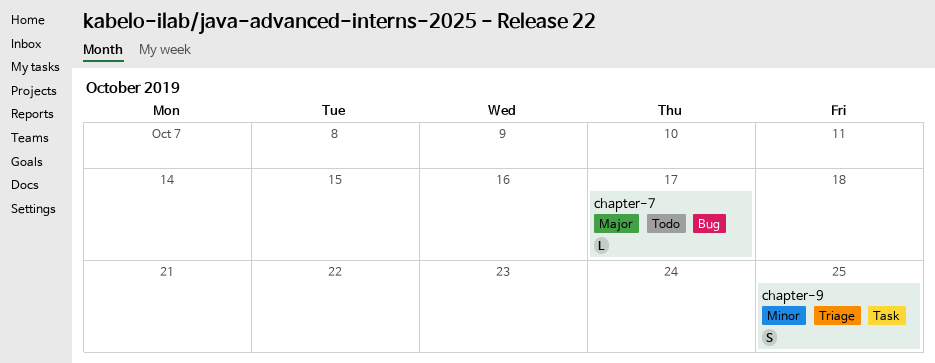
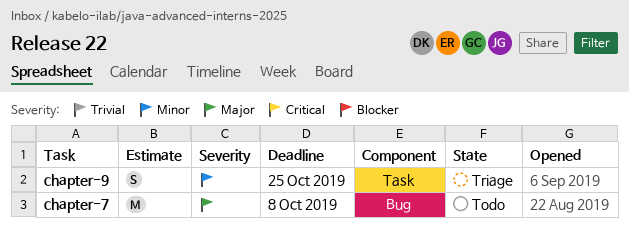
chapter-7, estimate: L -> M
chapter-7, due: Oct 17 -> Oct 8

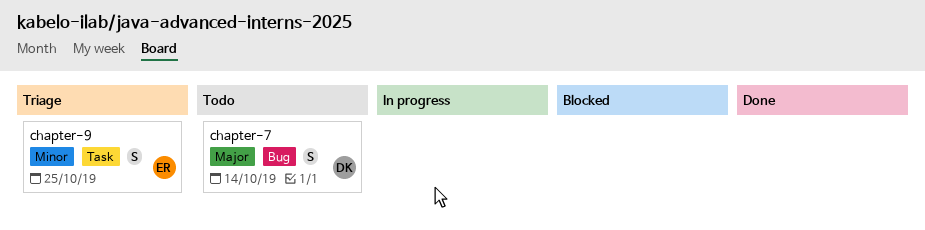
chapter-7, estimate: M -> S
chapter-7, due: Oct 8 -> Oct 14

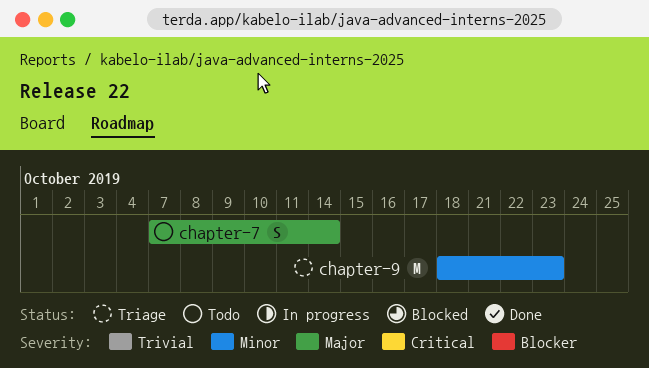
chapter-9, estimate: S -> M
chapter-9, due: Oct 25 -> Oct 23

